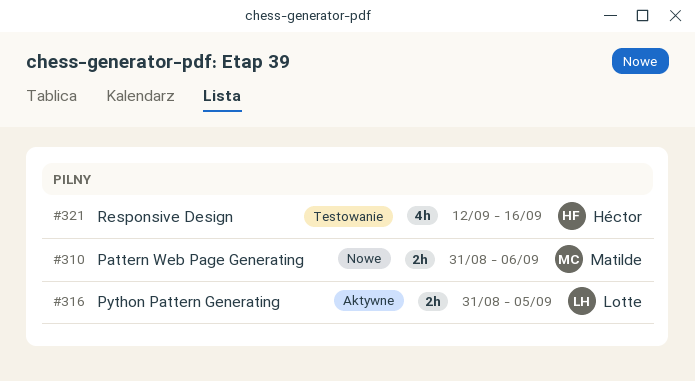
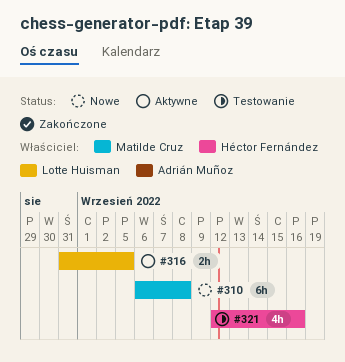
#310, estimate: 2h -> 6h
#310, start: Aug 31 -> Sep 6
#310, due: Sep 6 -> Sep 8

